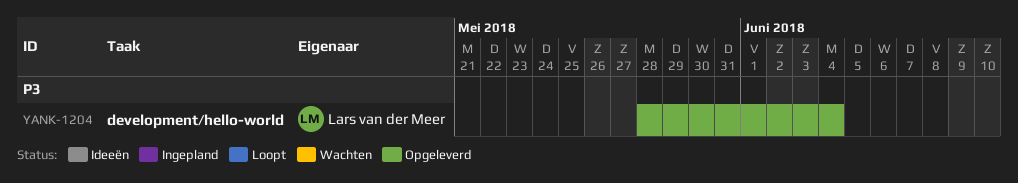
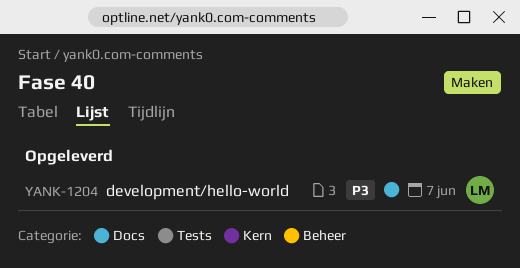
YANK-1204, due: Jun 4 -> Jun 7

